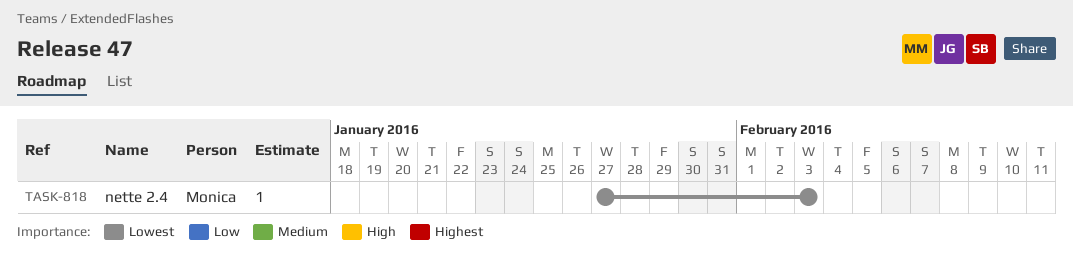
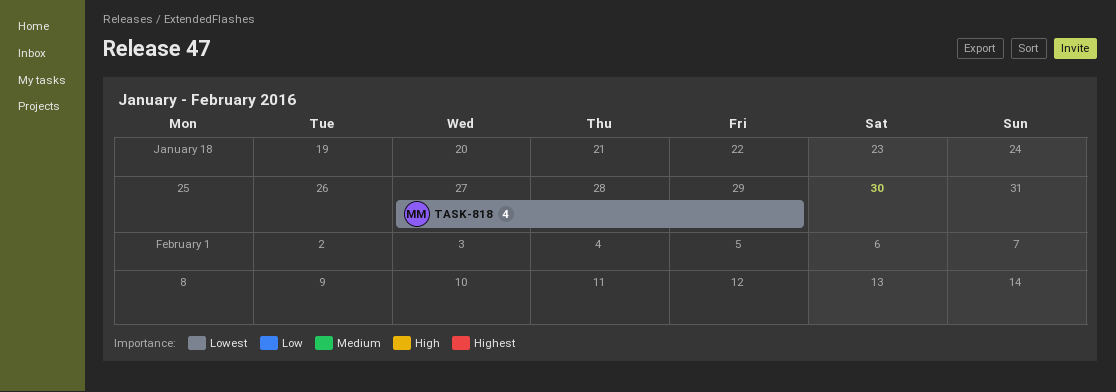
TASK-818, estimate: 1 -> 4
TASK-818, due: Feb 3 -> Jan 29

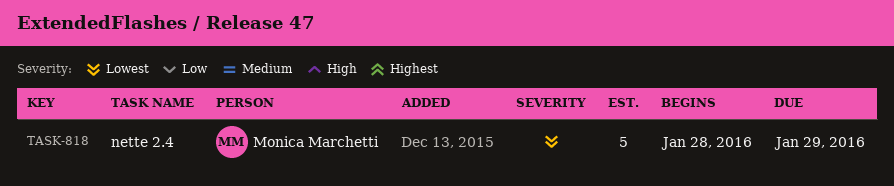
TASK-818, estimate: 4 -> 5
TASK-818, start: Jan 27 -> Jan 28

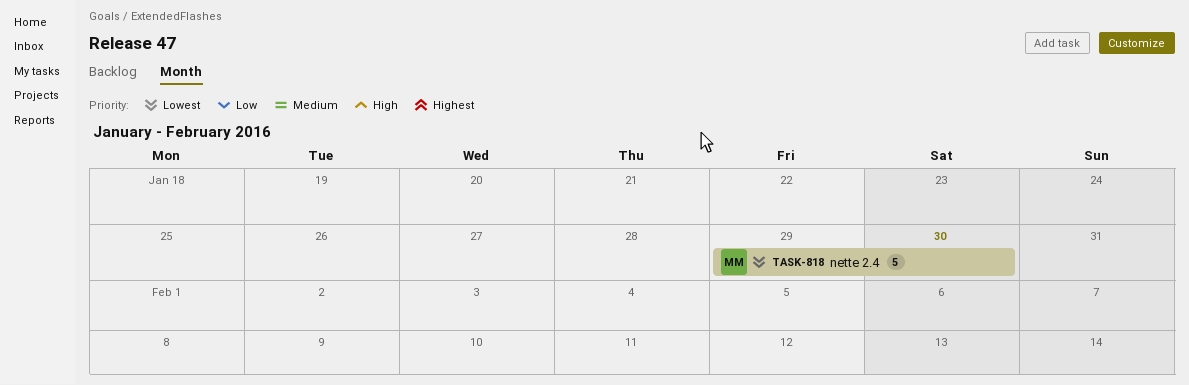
TASK-818, start: Jan 28 -> Jan 29
TASK-818, due: Jan 29 -> Jan 30

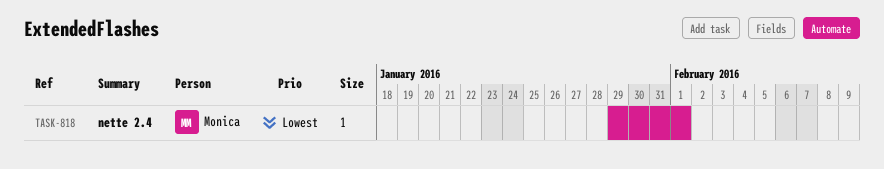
TASK-818, estimate: 5 -> 1
TASK-818, due: Jan 30 -> Feb 1

